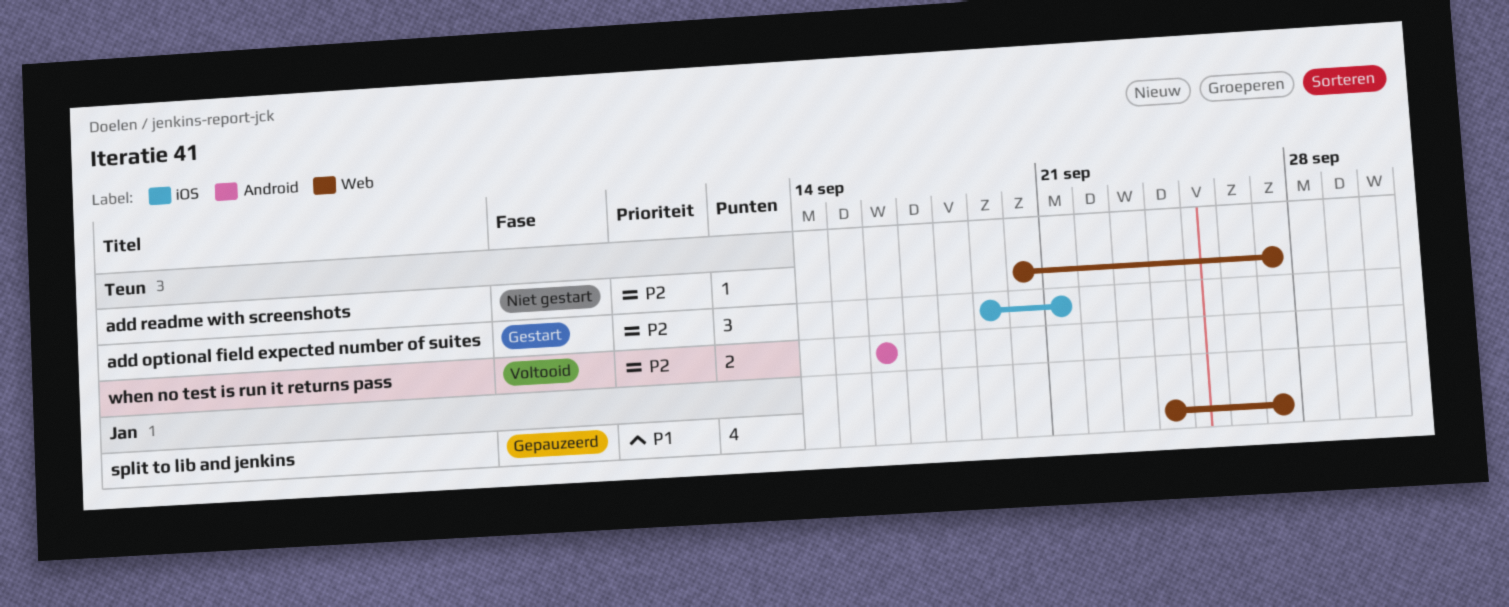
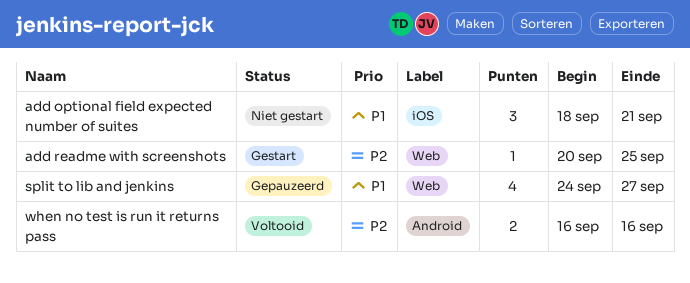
add optional field expected number of suites, status: Gestart -> Niet gestart
add optional field expected number of suites, priority: P2 -> P1
add optional field expected number of suites, start: Sep 19 -> Sep 18
add readme with screenshots, status: Niet gestart -> Gestart
add readme with screenshots, due: Sep 27 -> Sep 25

